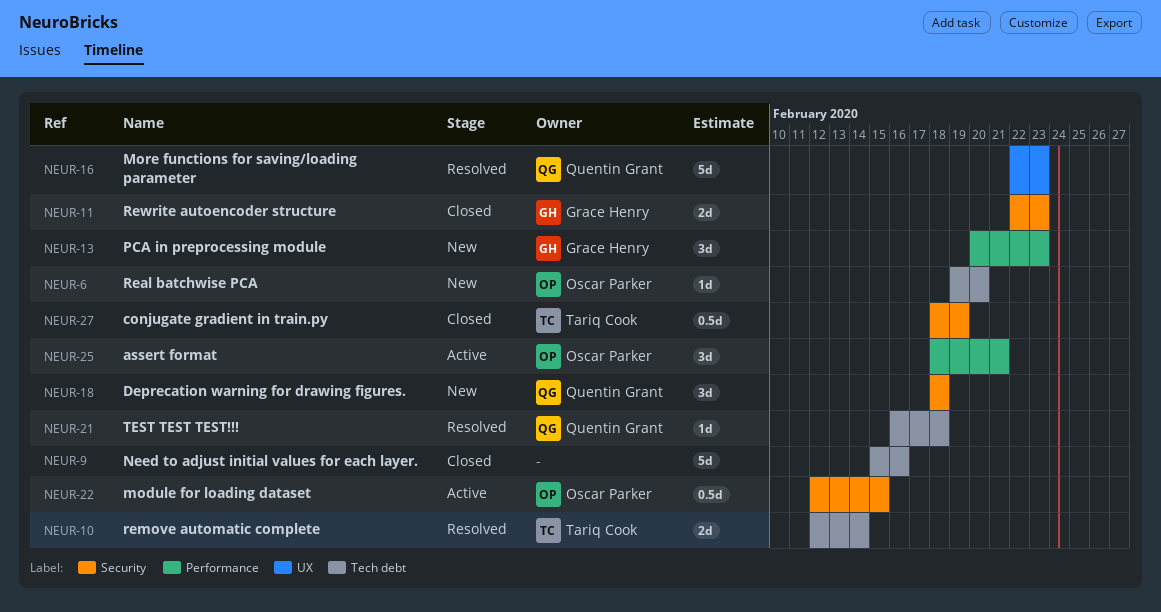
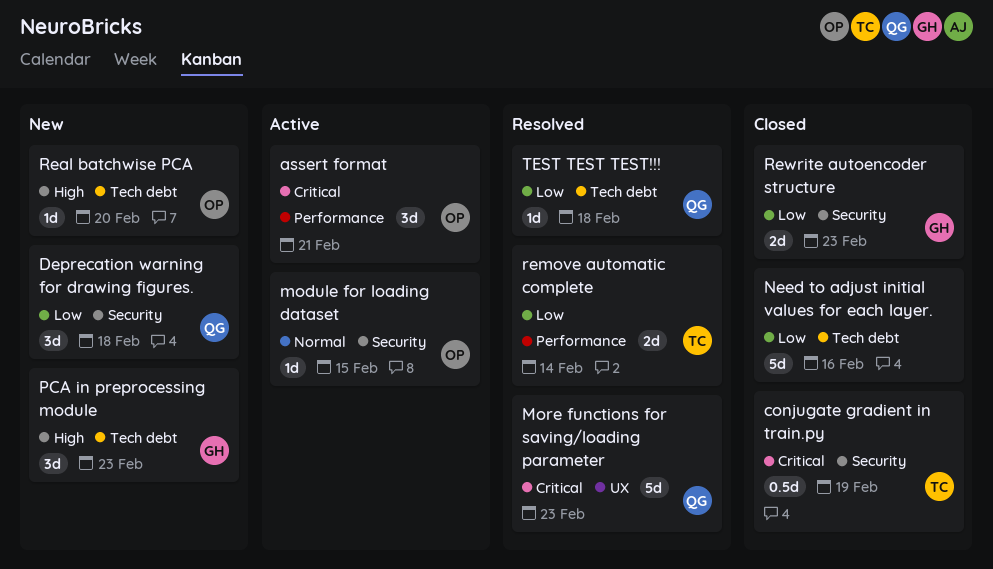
module for loading dataset, estimate: 0.5d -> 1d
PCA in preprocessing module, label: Performance -> Tech debt
remove automatic complete, label: Tech debt -> Performance

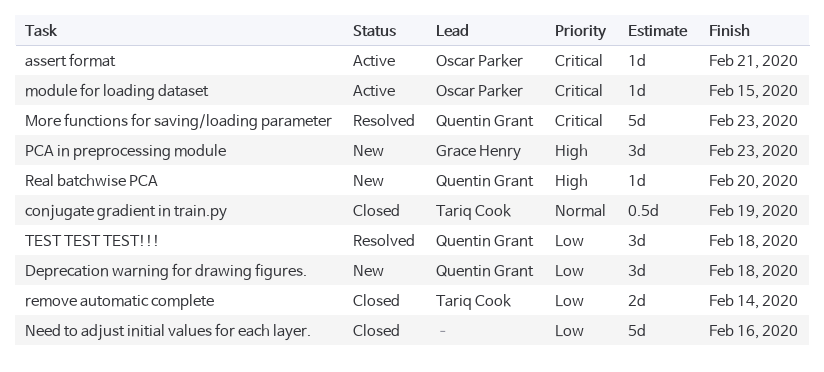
assert format, estimate: 3d -> 1d
conjugate gradient in train.py, priority: Critical -> Normal
module for loading dataset, priority: Normal -> Critical
Real batchwise PCA, owner: Oscar Parker -> Quentin Grant
remove automatic complete, status: Resolved -> Closed
Rewrite autoencoder structure: present -> none
TEST TEST TEST!!!, estimate: 1d -> 3d

